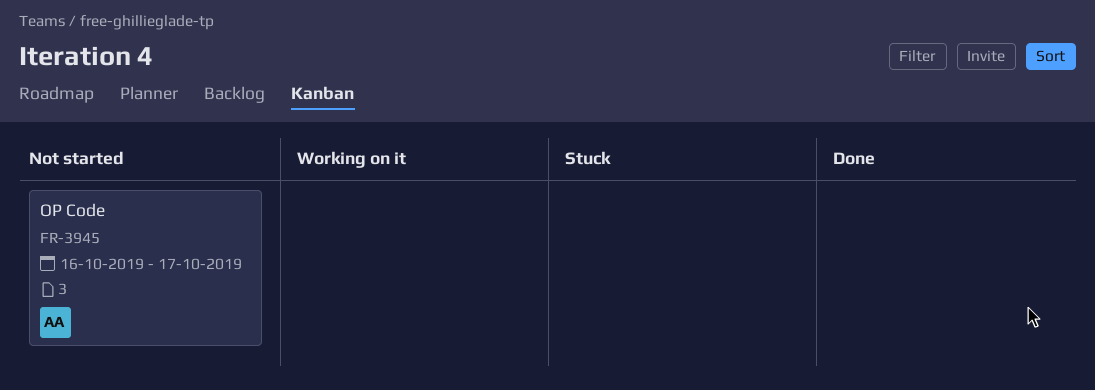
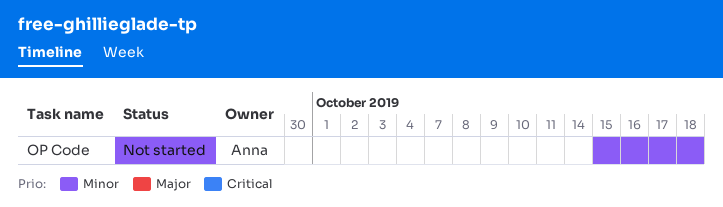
OP Code, start: Oct 16 -> Oct 15
OP Code, due: Oct 17 -> Oct 18

